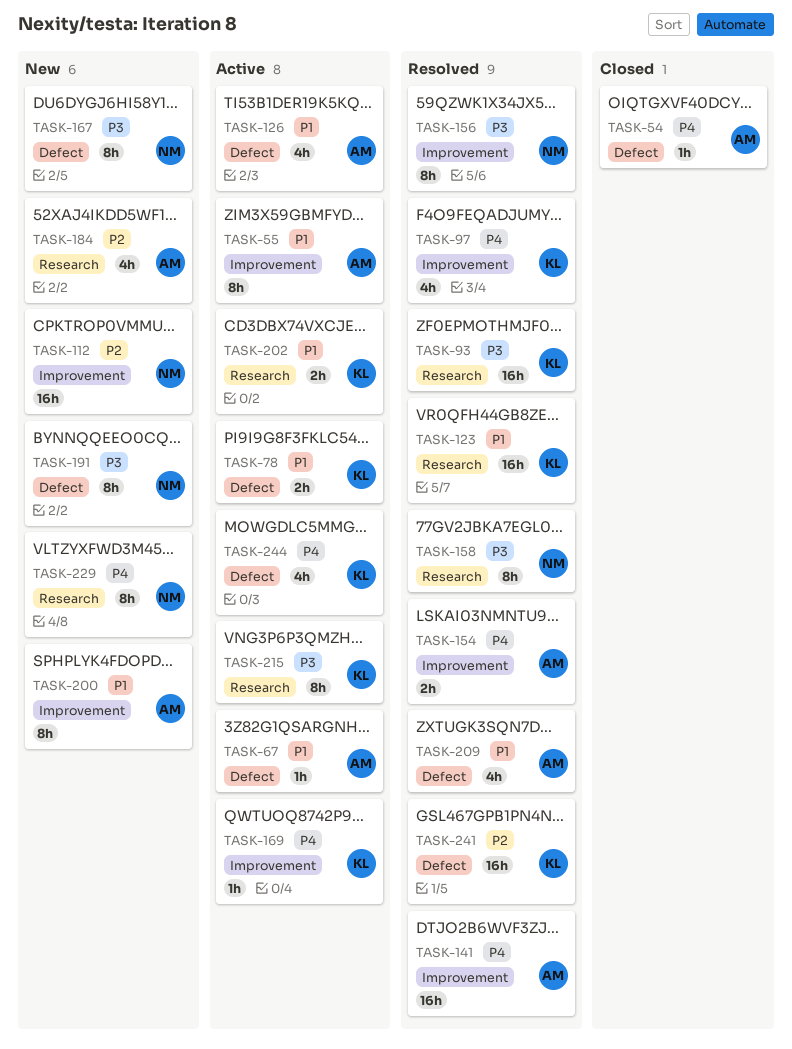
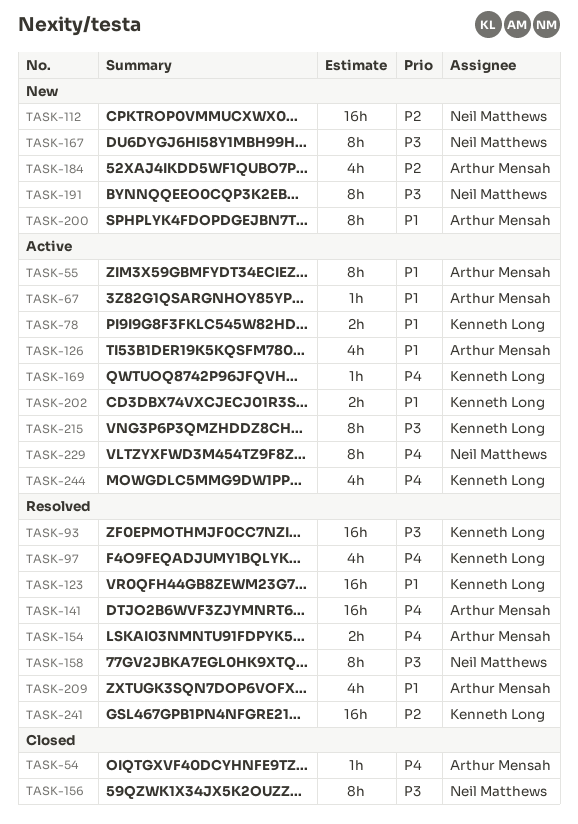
TASK-156, status: Resolved -> Closed
TASK-229, status: New -> Active

